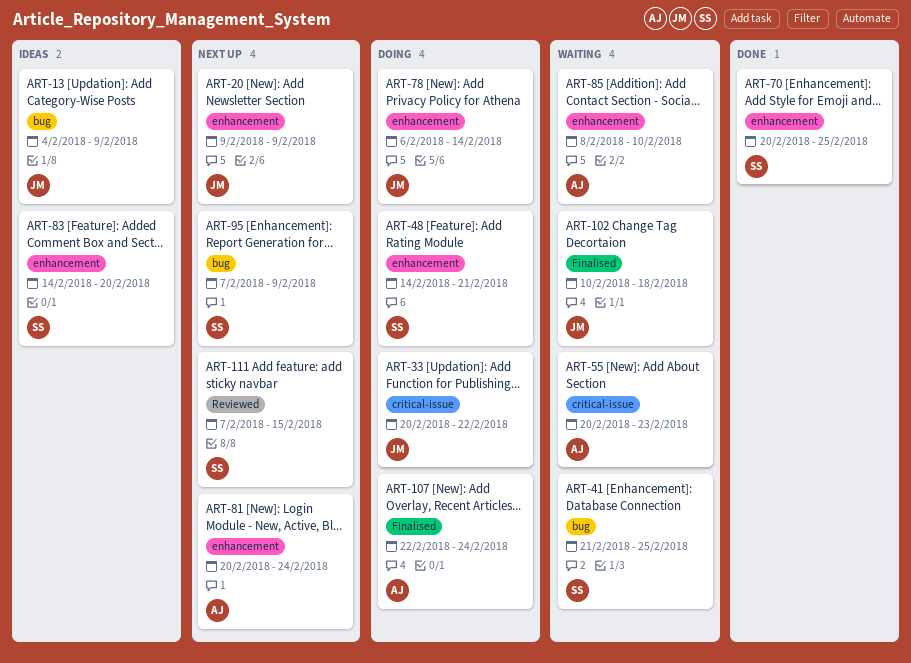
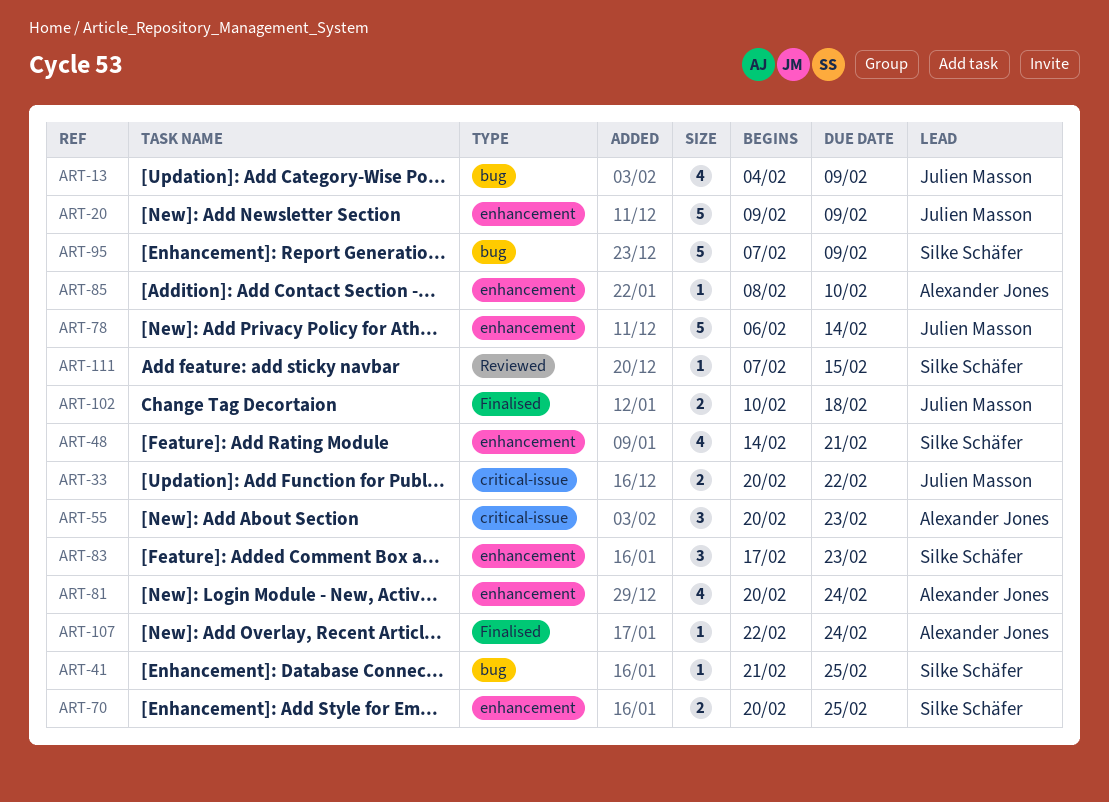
ART-83, start: Feb 14 -> Feb 17
ART-83, due: Feb 20 -> Feb 23

